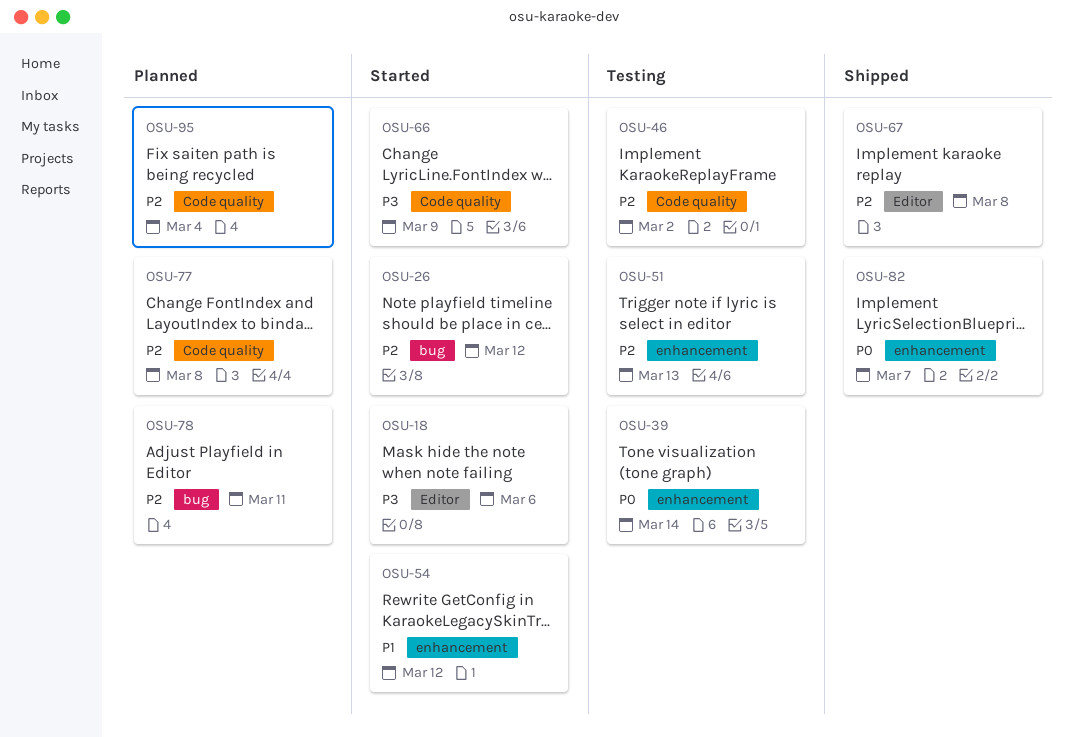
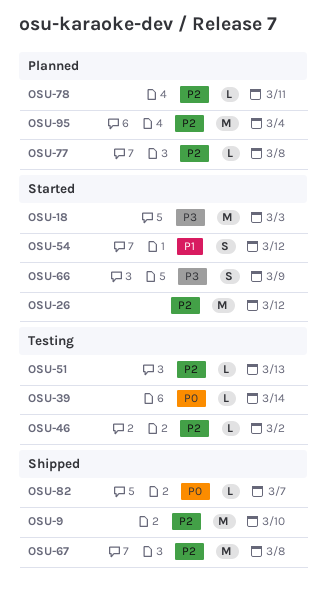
OSU-9: none -> present
OSU-18, due: Mar 6 -> Mar 3

